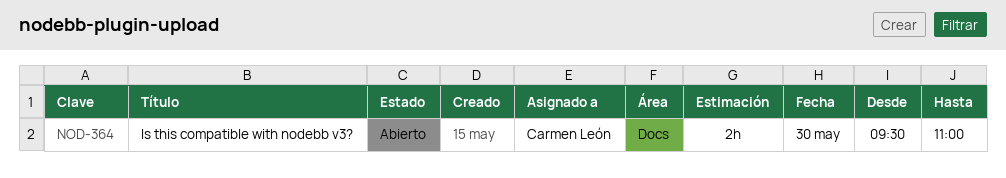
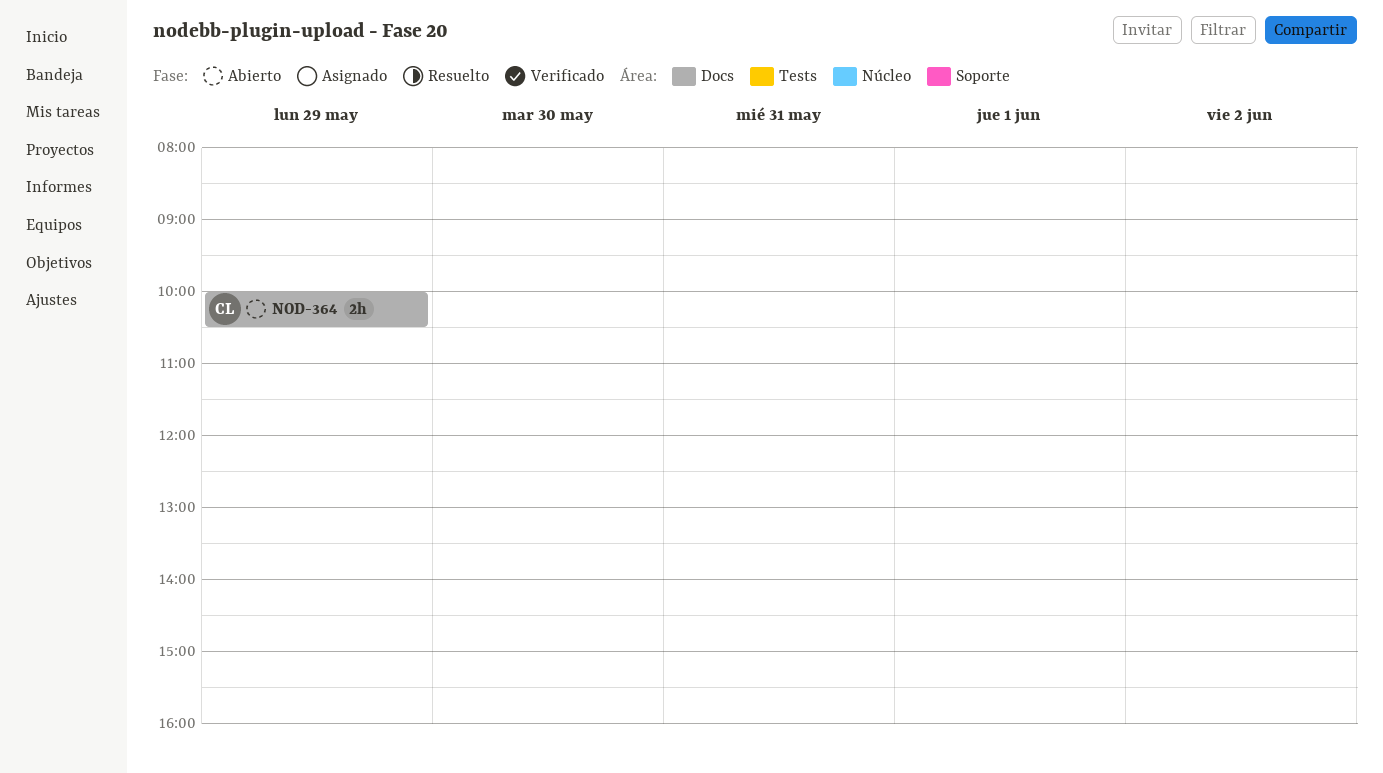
NOD-364, day: May 30 -> May 29
NOD-364, begins: 09:30 -> 10:00
NOD-364, ends: 11:00 -> 10:30

